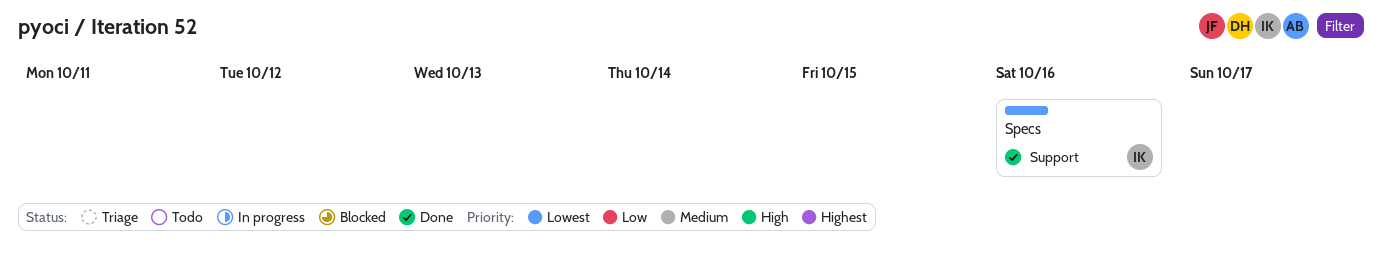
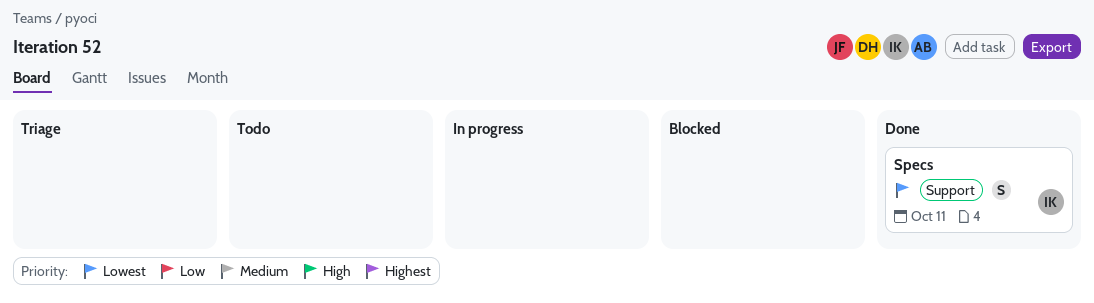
Specs, due: Oct 16 -> Oct 11

